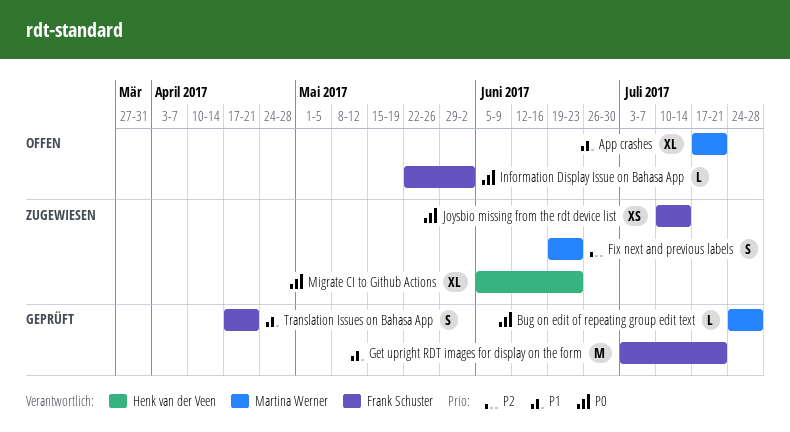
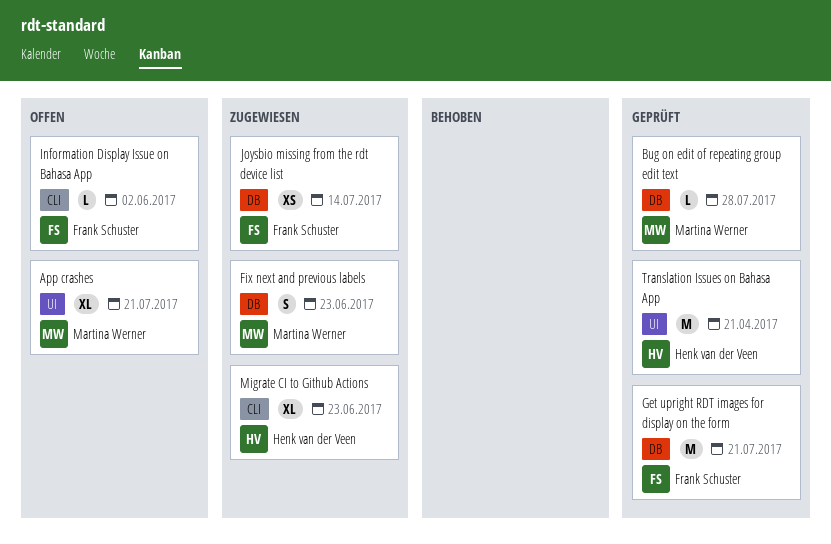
Translation Issues on Bahasa App, owner: Frank Schuster -> Henk van der Veen
Translation Issues on Bahasa App, estimate: S -> M

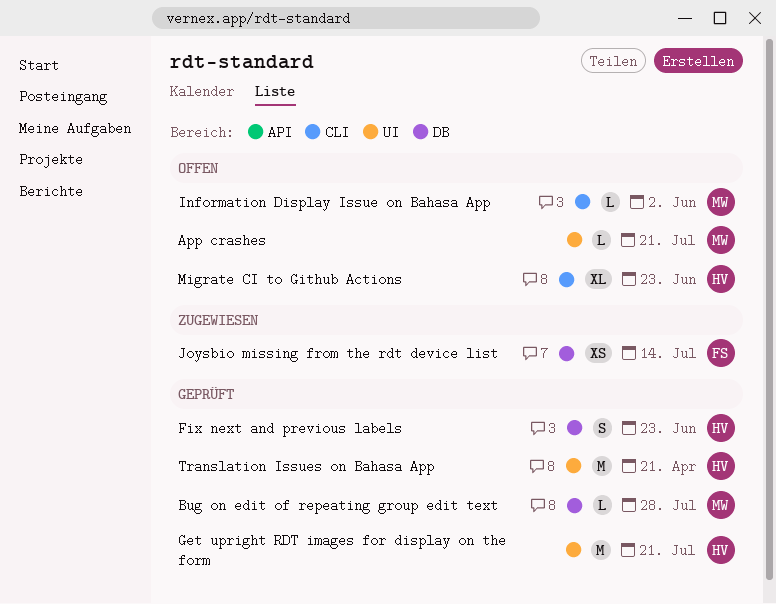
App crashes, estimate: XL -> L
Fix next and previous labels, status: Zugewiesen -> Geprüft
Fix next and previous labels, owner: Martina Werner -> Henk van der Veen
Get upright RDT images for display on the form, owner: Frank Schuster -> Henk van der Veen
Get upright RDT images for display on the form, label: DB -> UI
Information Display Issue on Bahasa App, owner: Frank Schuster -> Martina Werner
Migrate CI to Github Actions, status: Zugewiesen -> Offen

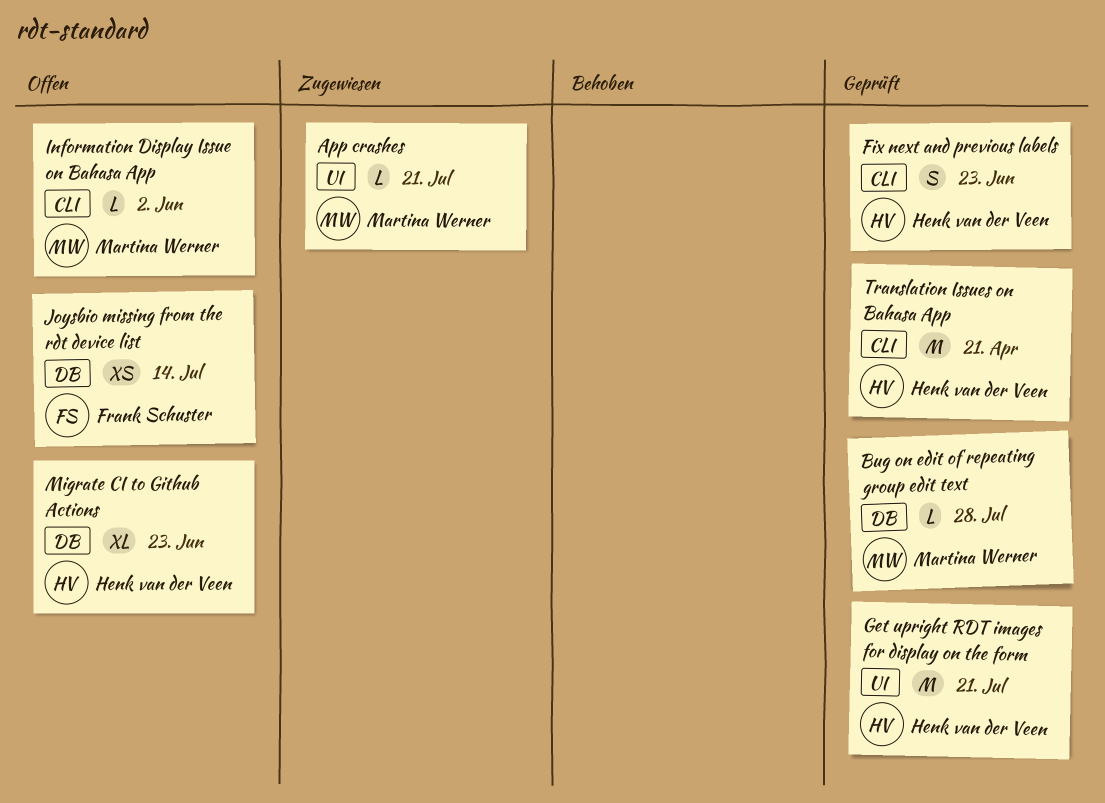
App crashes, status: Offen -> Zugewiesen
Fix next and previous labels, label: DB -> CLI
Joysbio missing from the rdt device list, status: Zugewiesen -> Offen
Migrate CI to Github Actions, label: CLI -> DB
Translation Issues on Bahasa App, label: UI -> CLI

